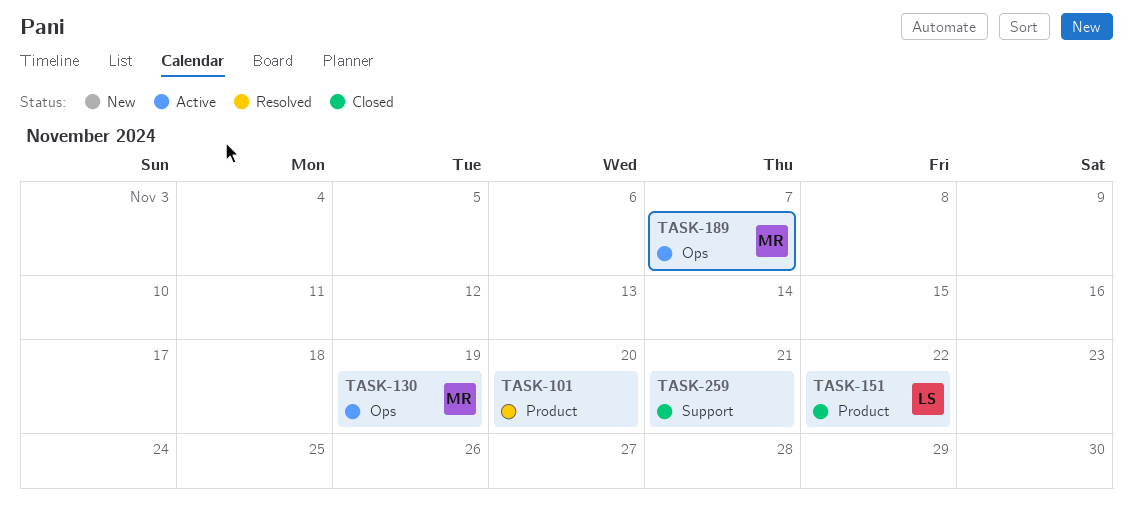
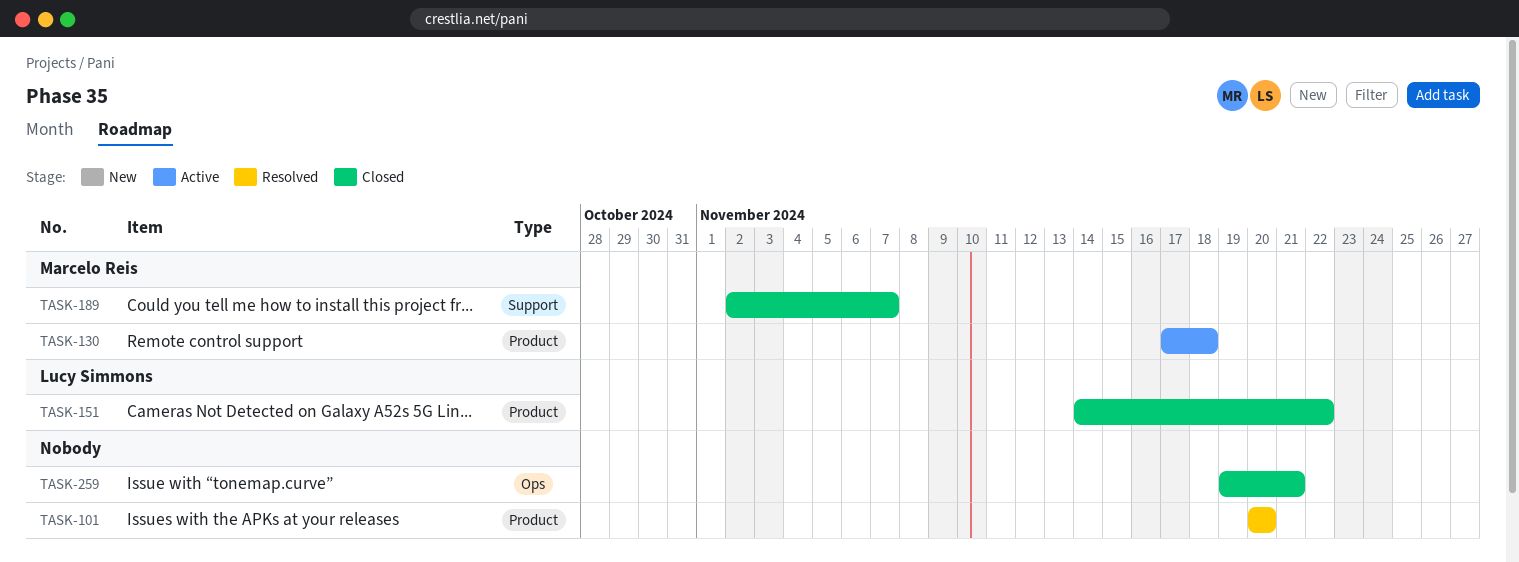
TASK-130, label: Ops -> Product
TASK-130, due: Nov 19 -> Nov 18
TASK-189, status: Active -> Closed
TASK-189, label: Ops -> Support
TASK-259, label: Support -> Ops

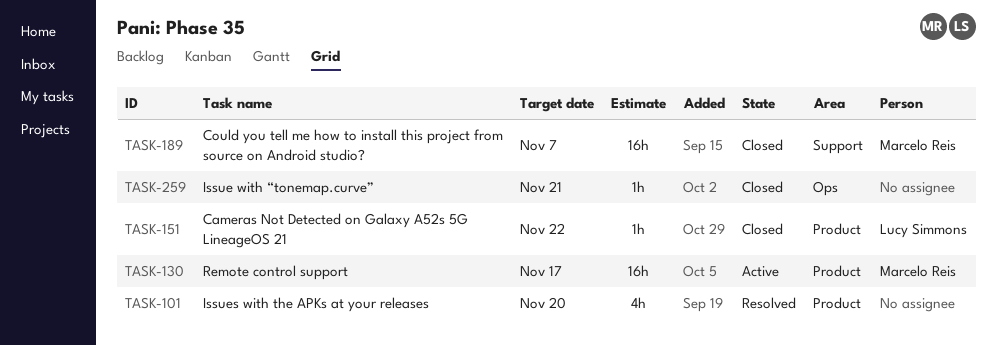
TASK-130, due: Nov 18 -> Nov 17

